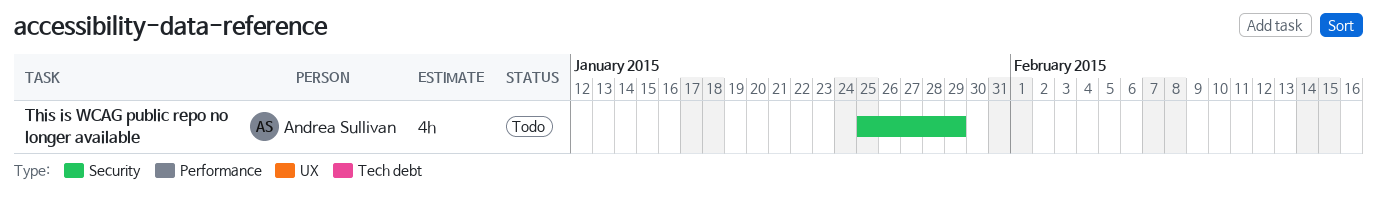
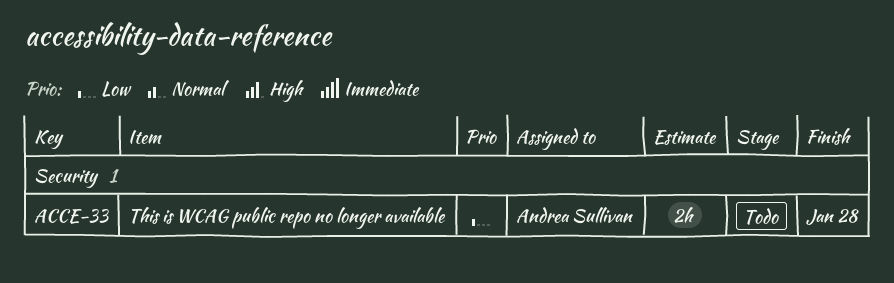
This is WCAG public repo no longer available, estimate: 4h -> 2h
This is WCAG public repo no longer available, due: Jan 29 -> Jan 28

